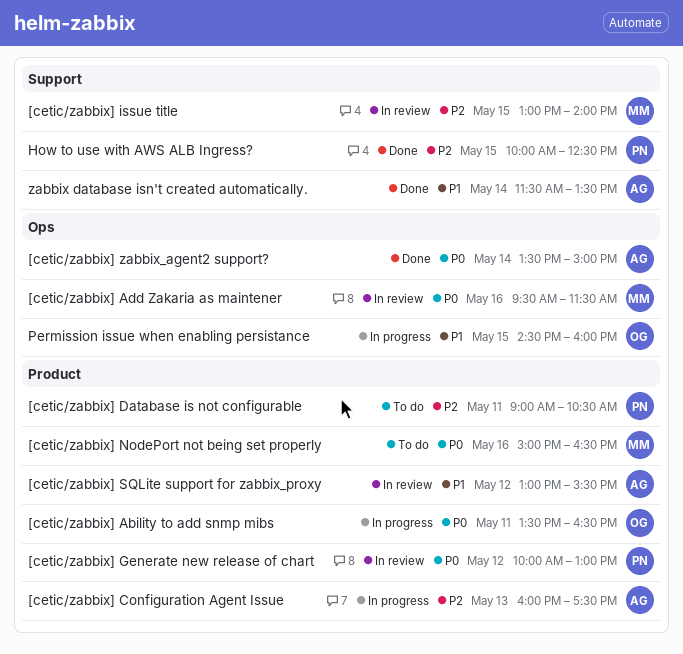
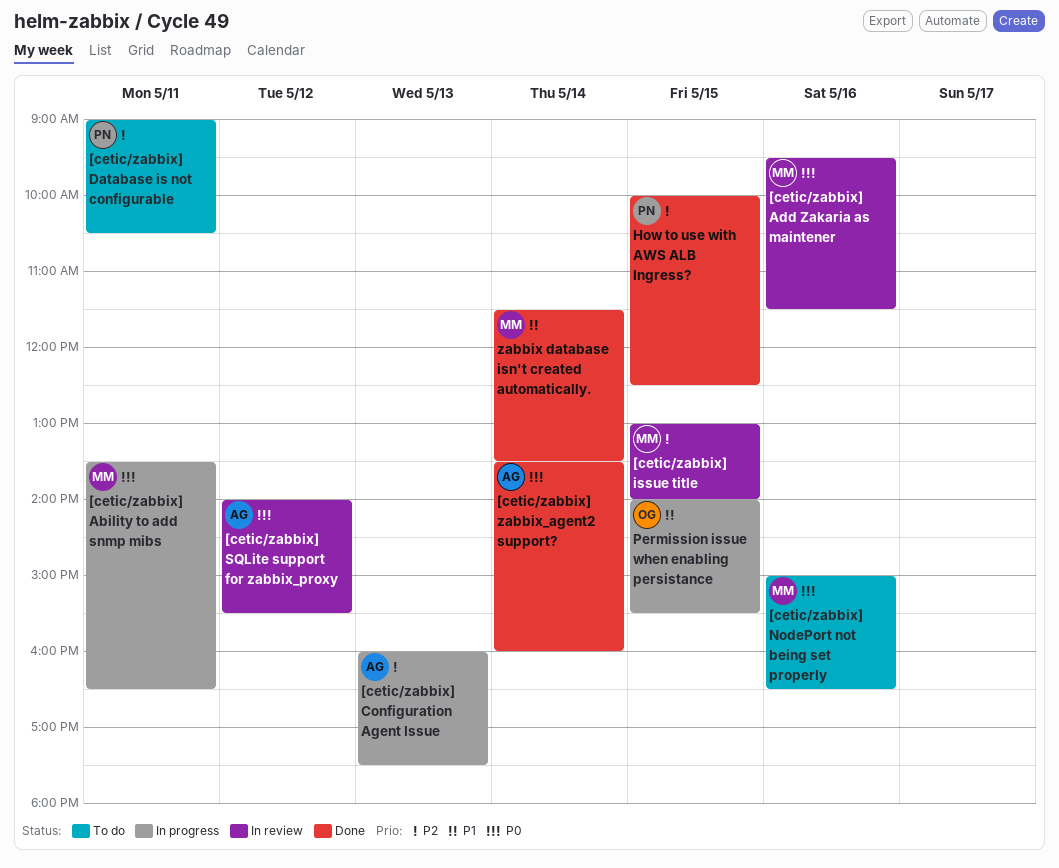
[cetic/zabbix] Ability to add snmp mibs, owner: OG -> MM
[cetic/zabbix] Generate new release of chart: present -> none
[cetic/zabbix] SQLite support for zabbix_proxy, priority: P1 -> P0
[cetic/zabbix] SQLite support for zabbix_proxy, begins: 13:00 -> 14:00
[cetic/zabbix] zabbix_agent2 support?, ends: 15:00 -> 16:00
Permission issue when enabling persistance, begins: 14:30 -> 14:00
Permission issue when enabling persistance, ends: 16:00 -> 15:30
zabbix database isn't created automatically., owner: AG -> MM

